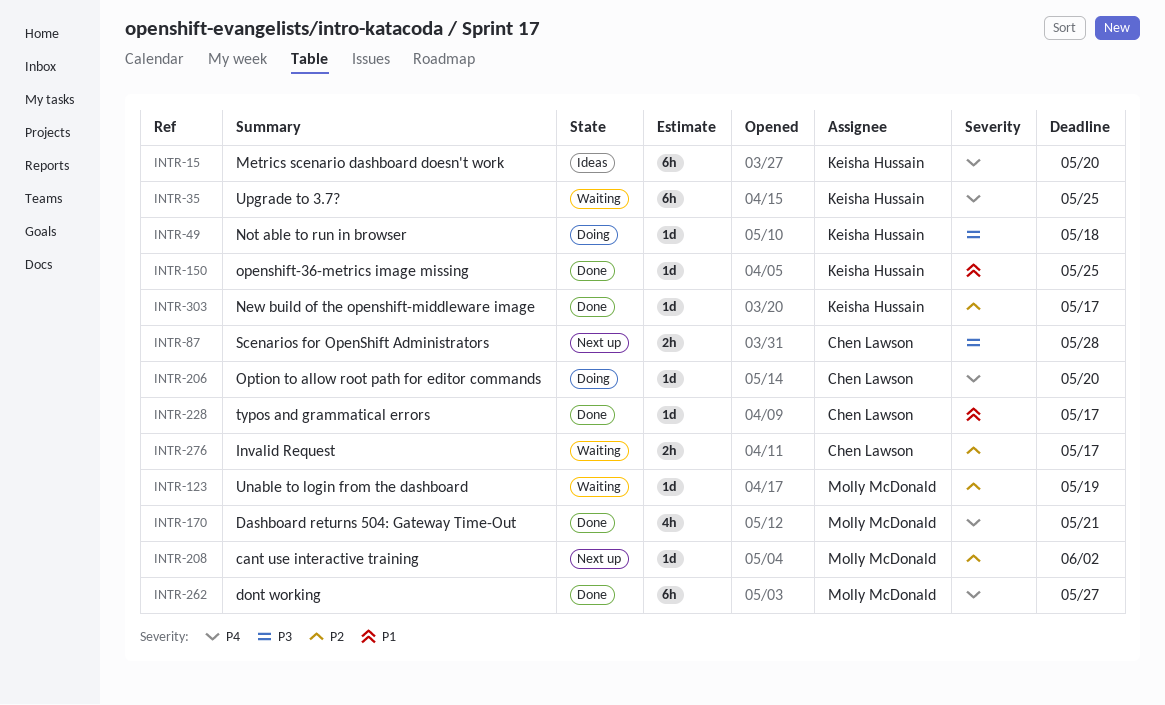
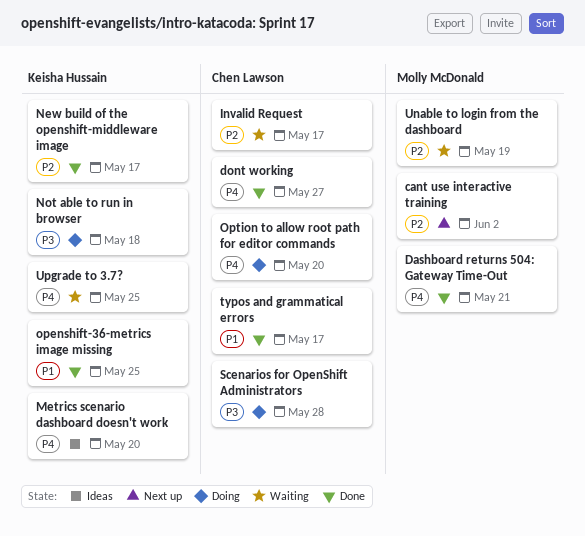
dont working, owner: Molly McDonald -> Chen Lawson
Scenarios for OpenShift Administrators, status: Next up -> Doing

